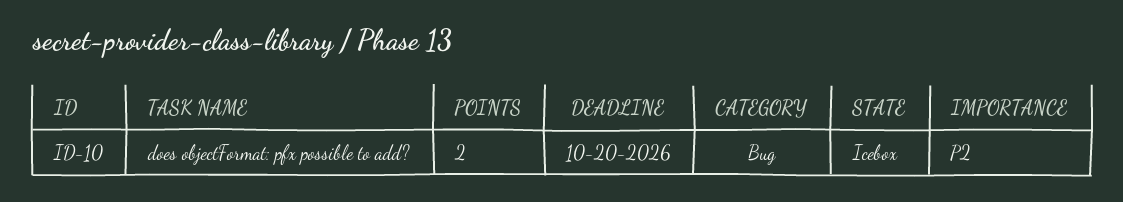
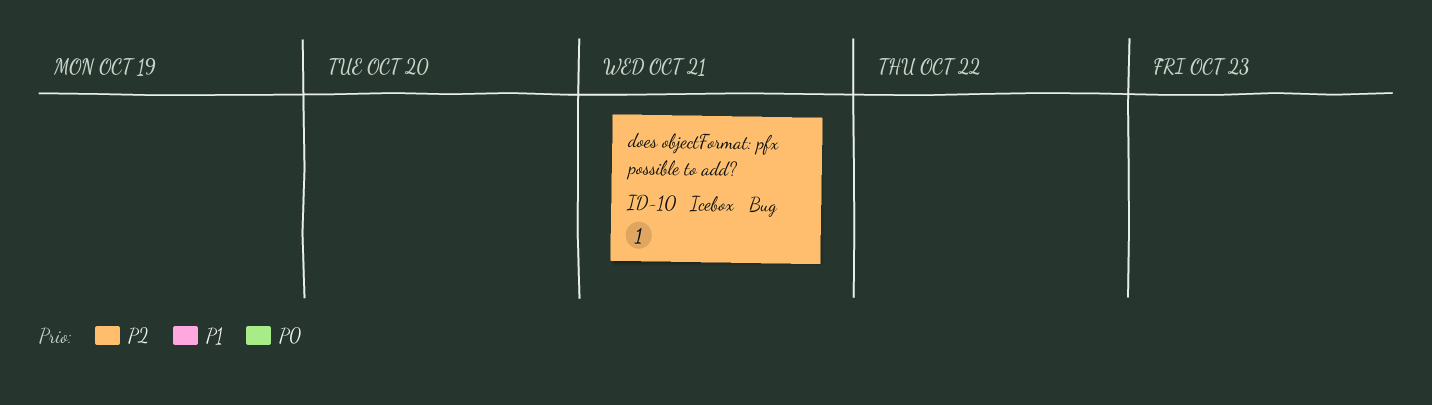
ID-10, estimate: 2 -> 1
ID-10, due: Oct 20 -> Oct 21

